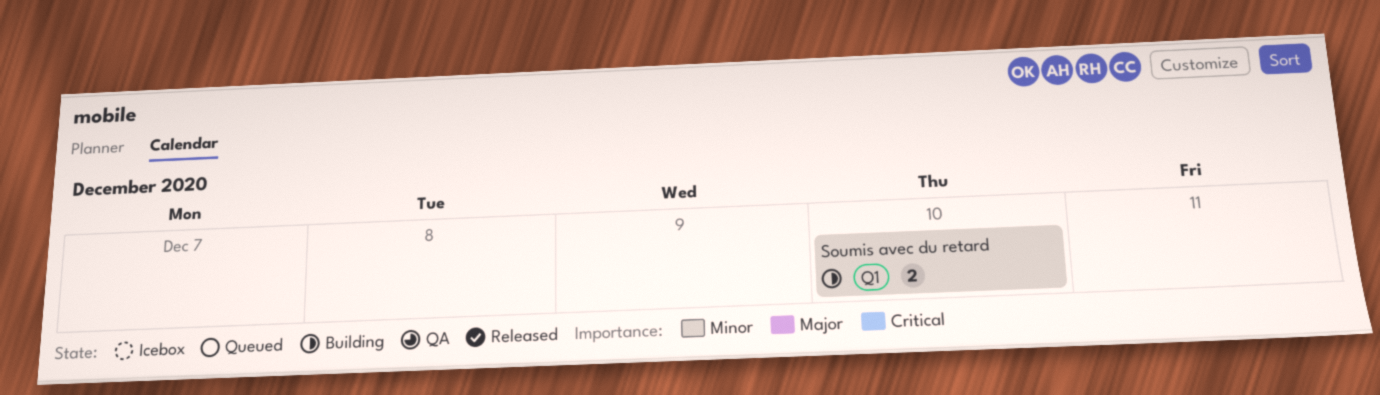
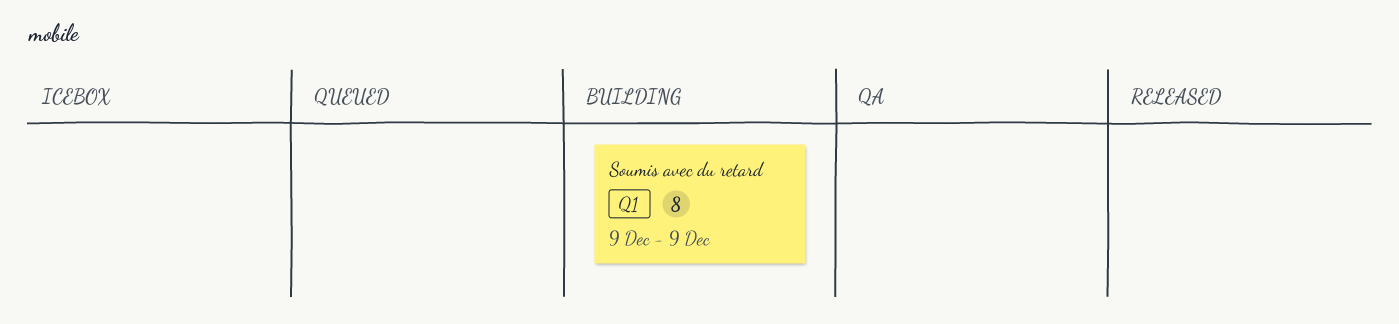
Soumis avec du retard, estimate: 2 -> 8
Soumis avec du retard, due: Dec 10 -> Dec 9

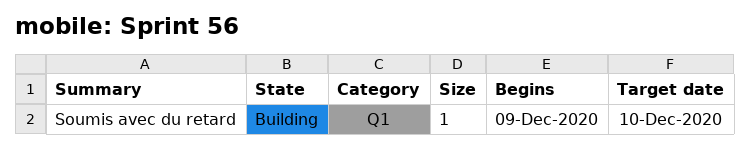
Soumis avec du retard, estimate: 8 -> 1
Soumis avec du retard, due: Dec 9 -> Dec 10

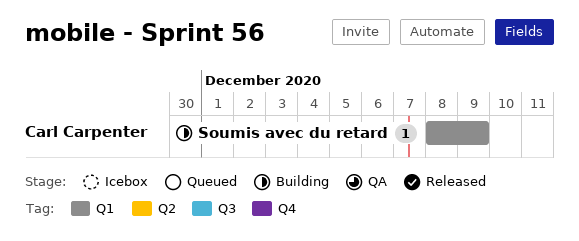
Soumis avec du retard, start: Dec 9 -> Dec 8
Soumis avec du retard, due: Dec 10 -> Dec 9

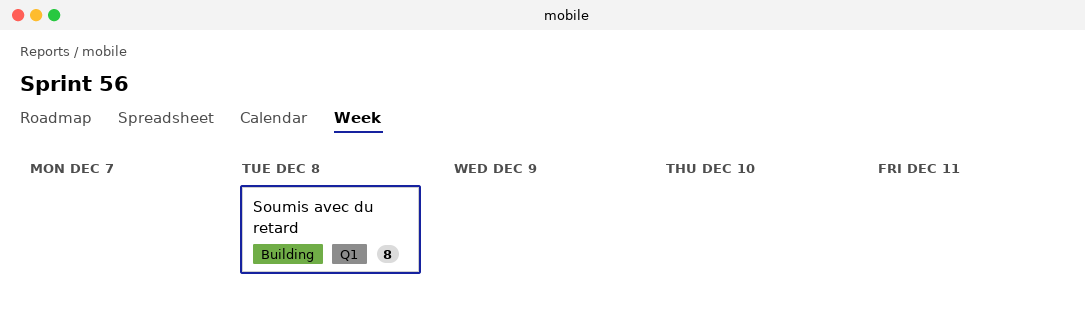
Soumis avec du retard, estimate: 1 -> 8
Soumis avec du retard, due: Dec 9 -> Dec 8

